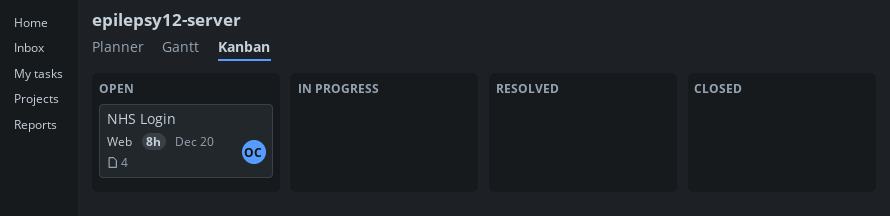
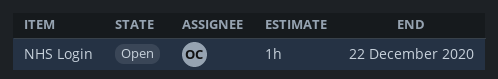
NHS Login, estimate: 8h -> 1h
NHS Login, due: Dec 20 -> Dec 22

